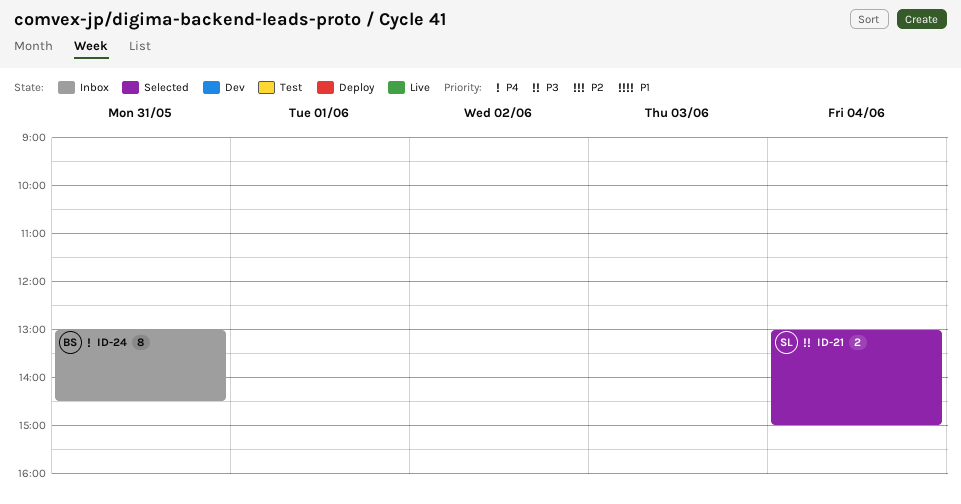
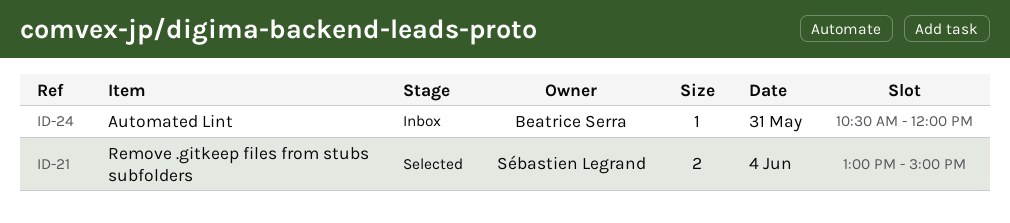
ID-24, estimate: 8 -> 1
ID-24, begins: 13:00 -> 10:30
ID-24, ends: 14:30 -> 12:00

